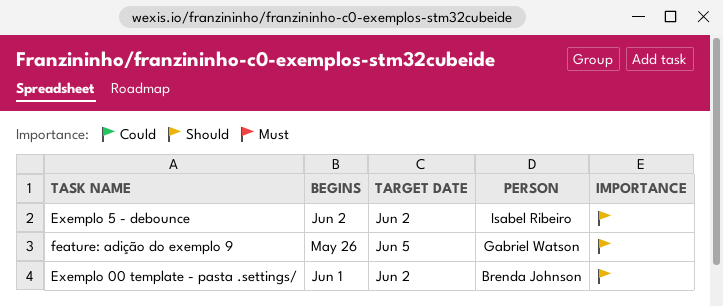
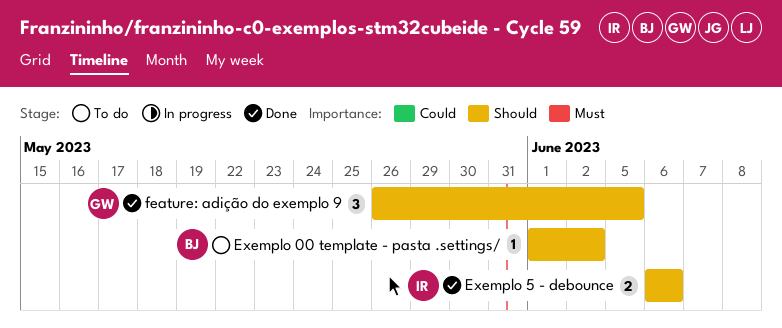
Exemplo 5 - debounce, start: Jun 2 -> Jun 6
Exemplo 5 - debounce, due: Jun 2 -> Jun 6

